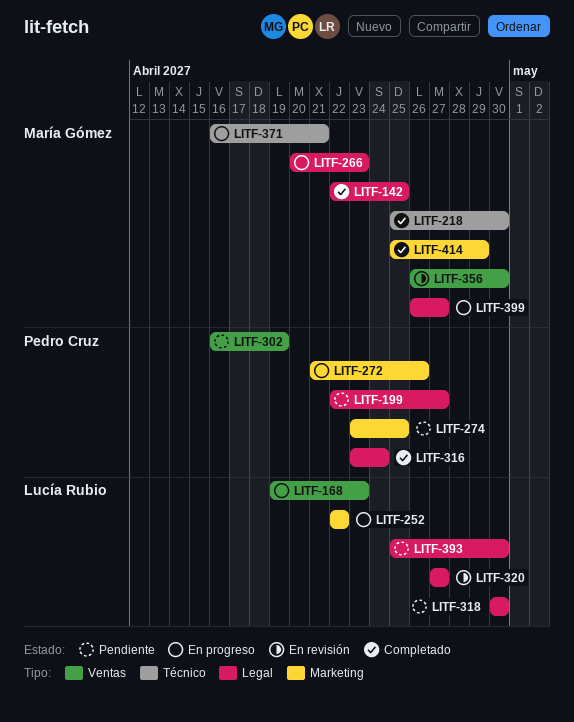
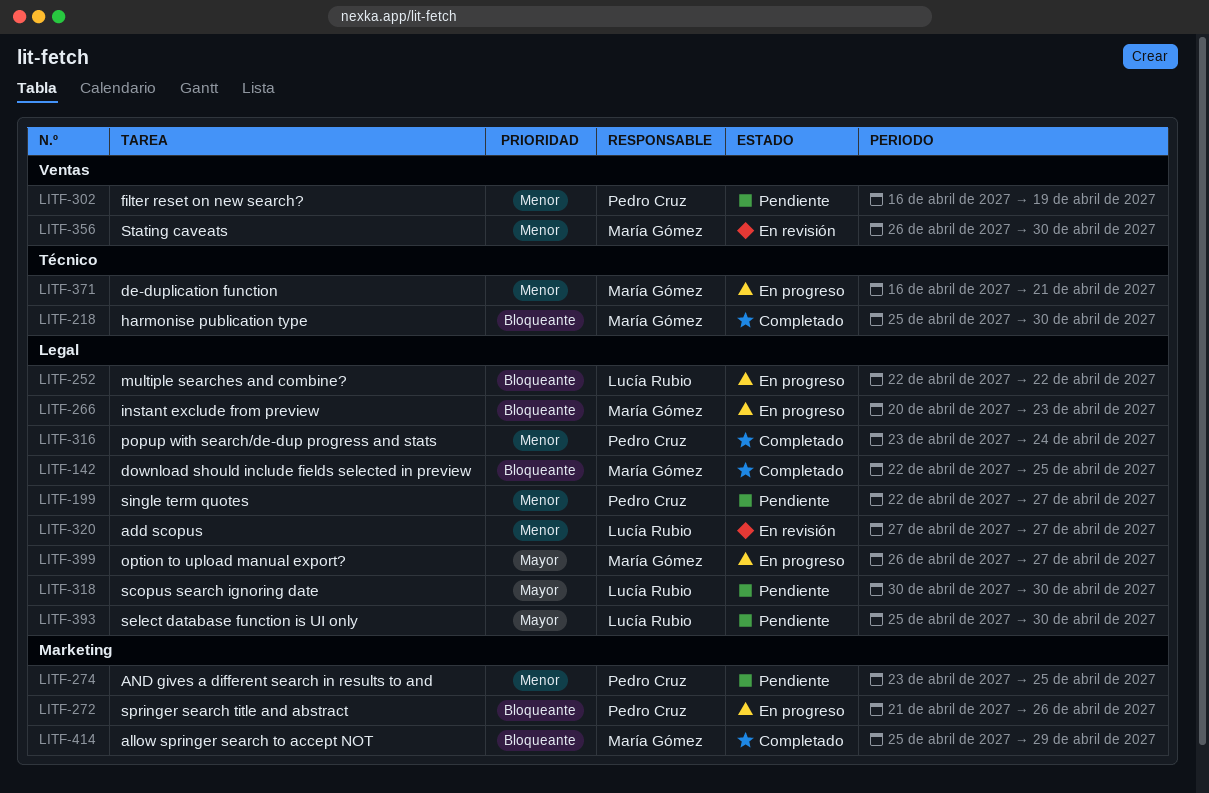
LITF-168: present -> none
LITF-252, label: Marketing -> Legal

